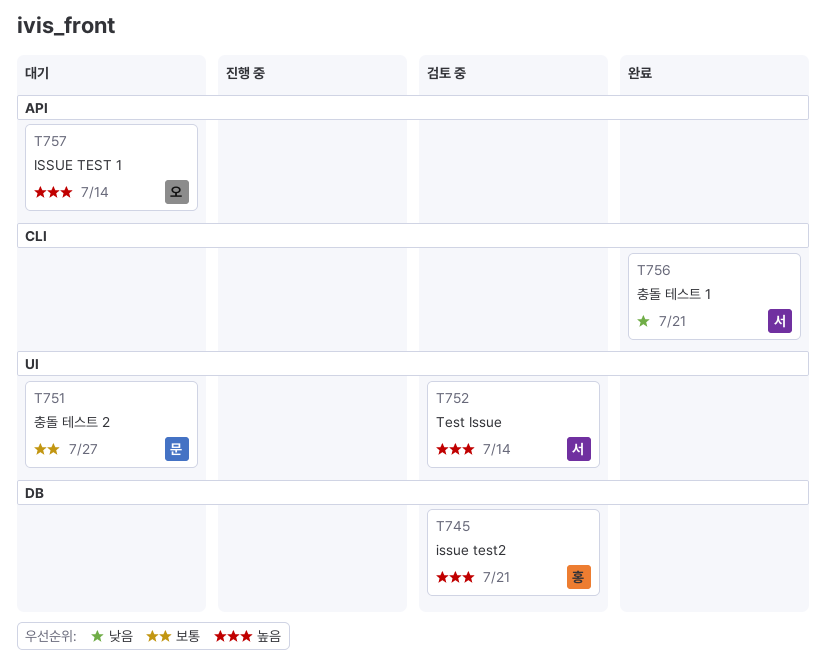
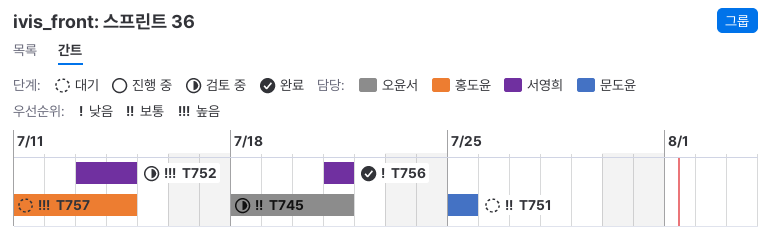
T745, owner: 홍도윤 -> 오윤서
T745, priority: 높음 -> 보통
T751, due: Jul 27 -> Jul 25
T757, owner: 오윤서 -> 홍도윤

